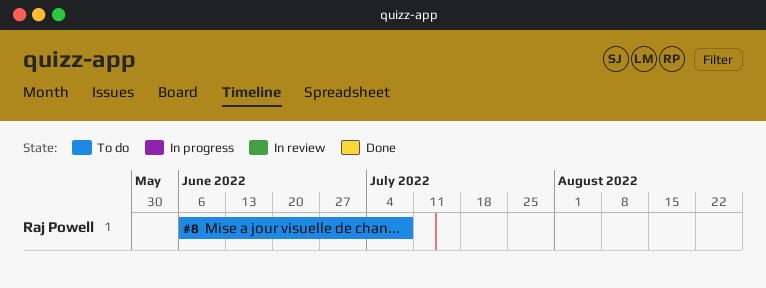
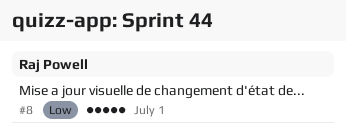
#8, due: Jul 8 -> Jul 1

